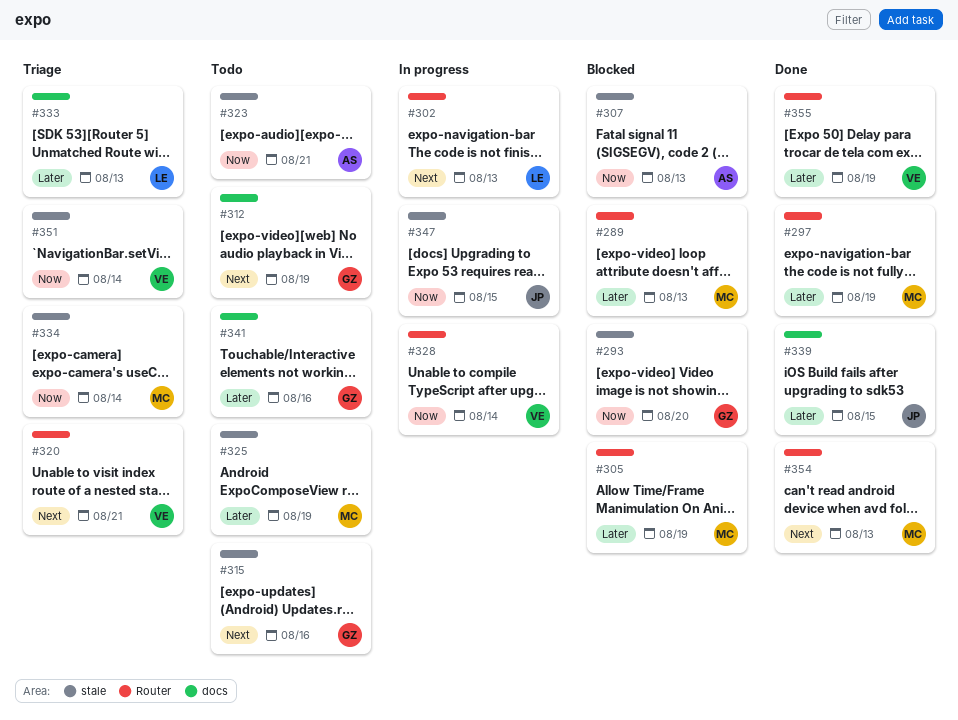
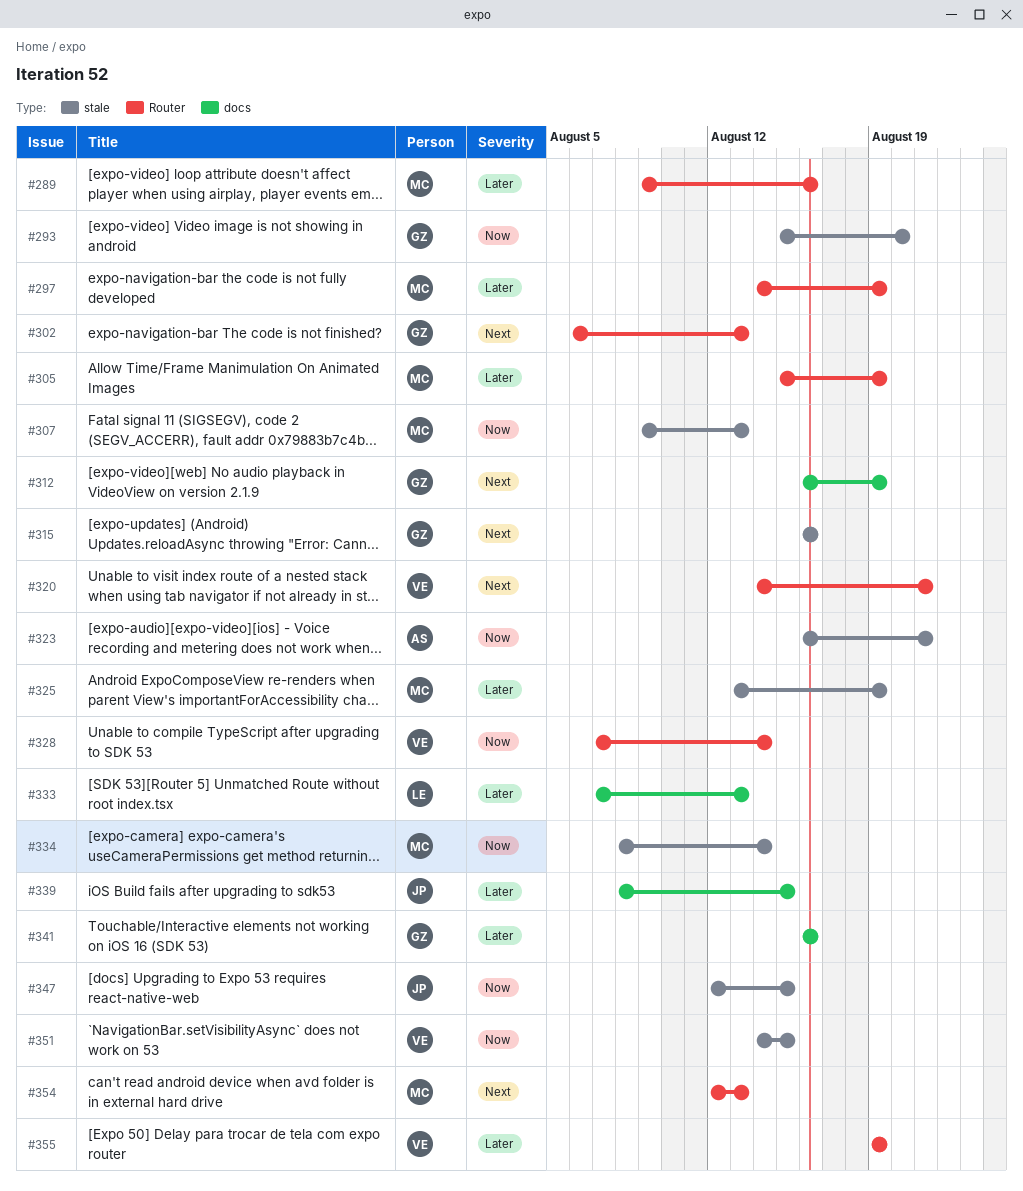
#289, due: Aug 13 -> Aug 16
#302, owner: LE -> GZ
#307, owner: AS -> MC
#351, due: Aug 14 -> Aug 15

